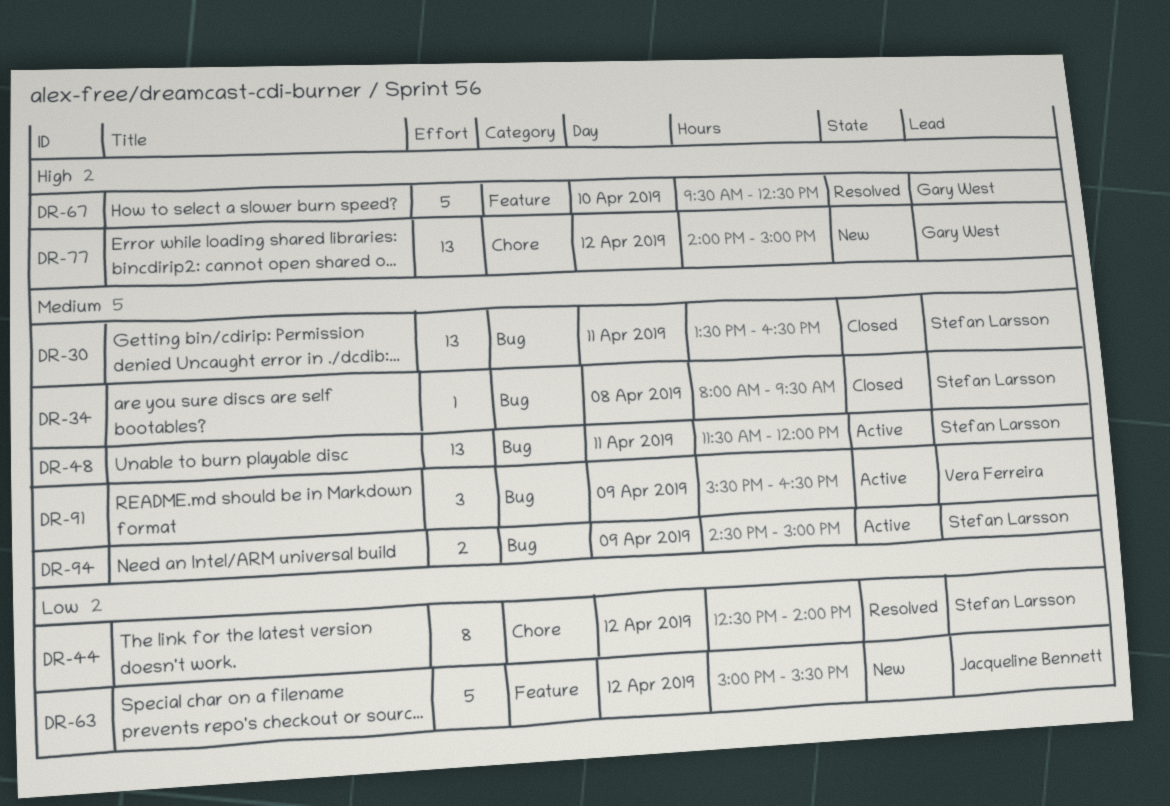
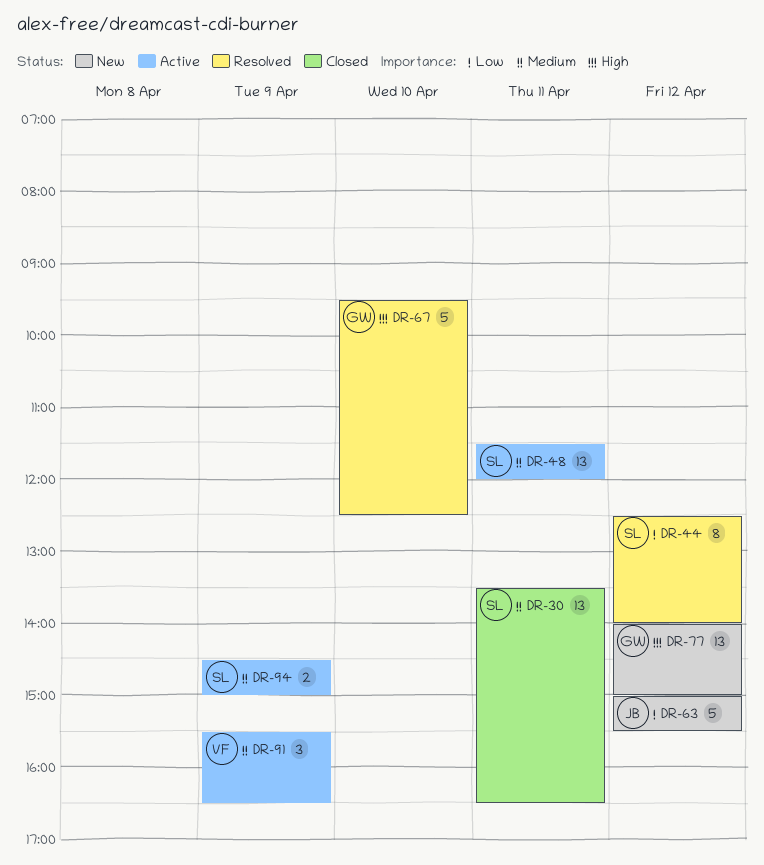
DR-34: present -> none

